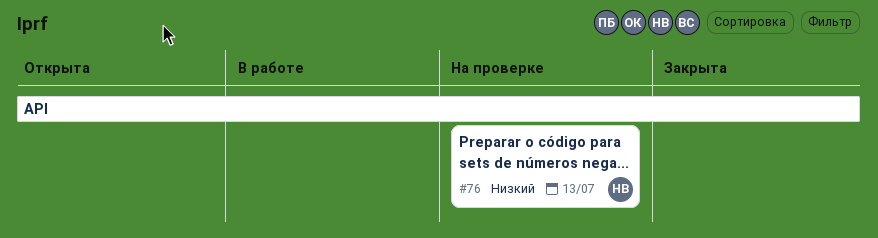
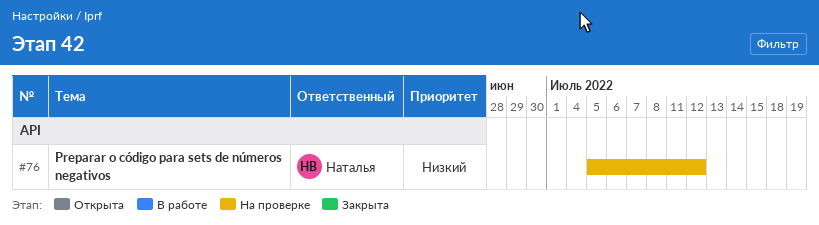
#76, due: Jul 13 -> Jul 12

